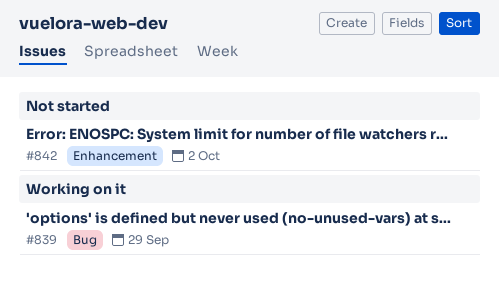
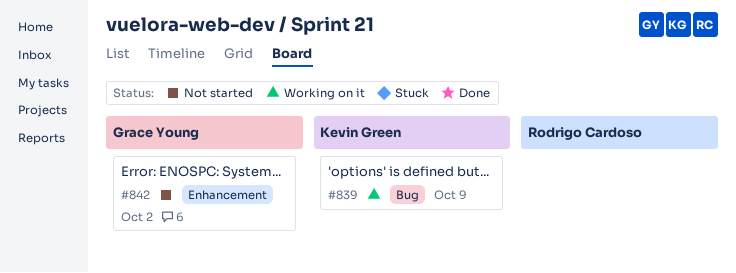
#839, due: Sep 29 -> Oct 9

